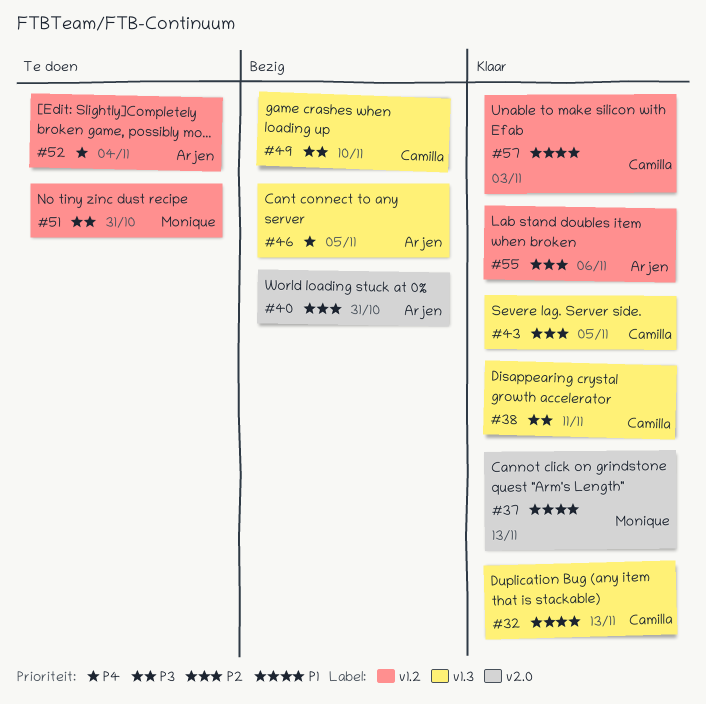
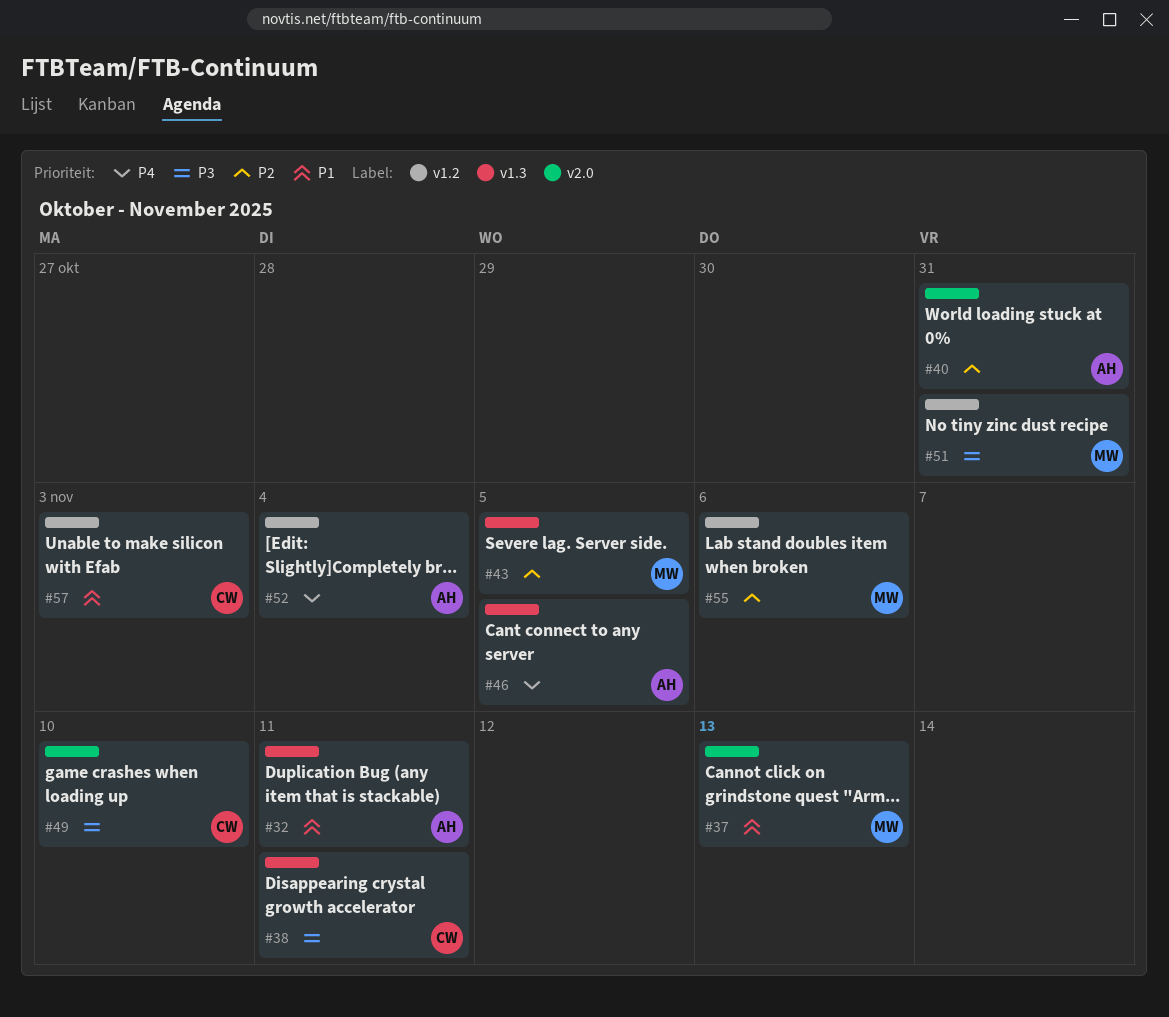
#32, owner: Camilla -> Arjen
#32, due: Nov 13 -> Nov 11
#43, owner: Camilla -> Monique
#49, label: v1.3 -> v2.0
#55, owner: Arjen -> Monique

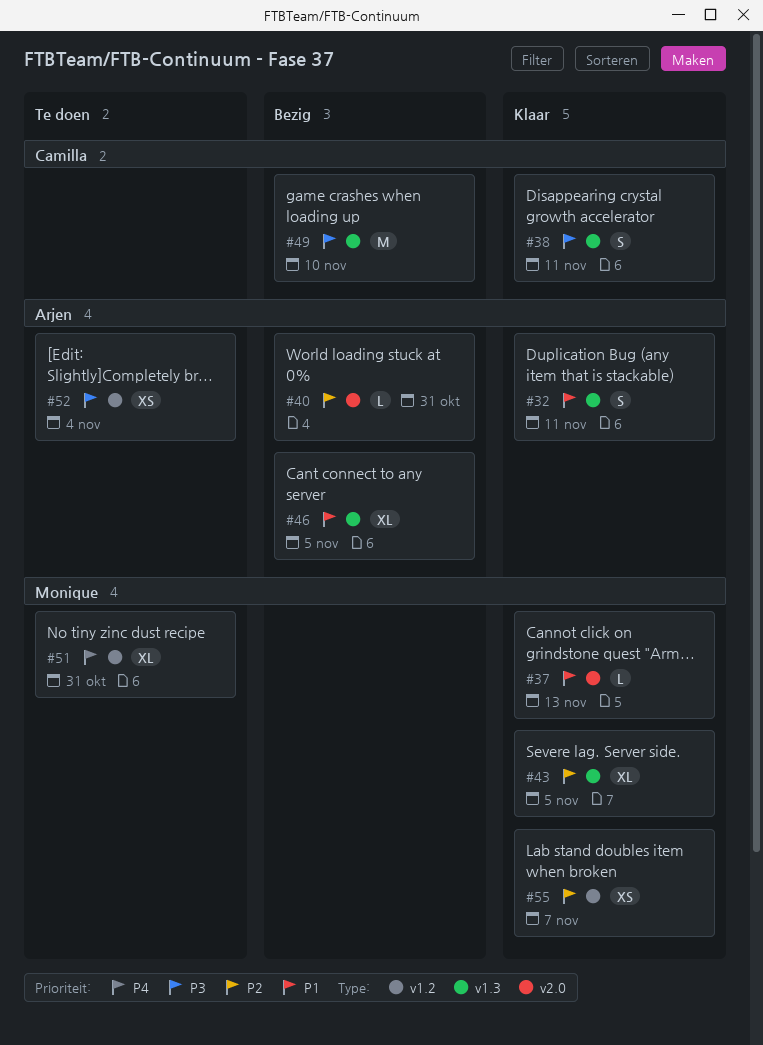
#46, priority: P4 -> P1
#49, label: v2.0 -> v1.3
#51, priority: P3 -> P4
#52, priority: P4 -> P3
#55, due: Nov 6 -> Nov 7
#57: present -> none

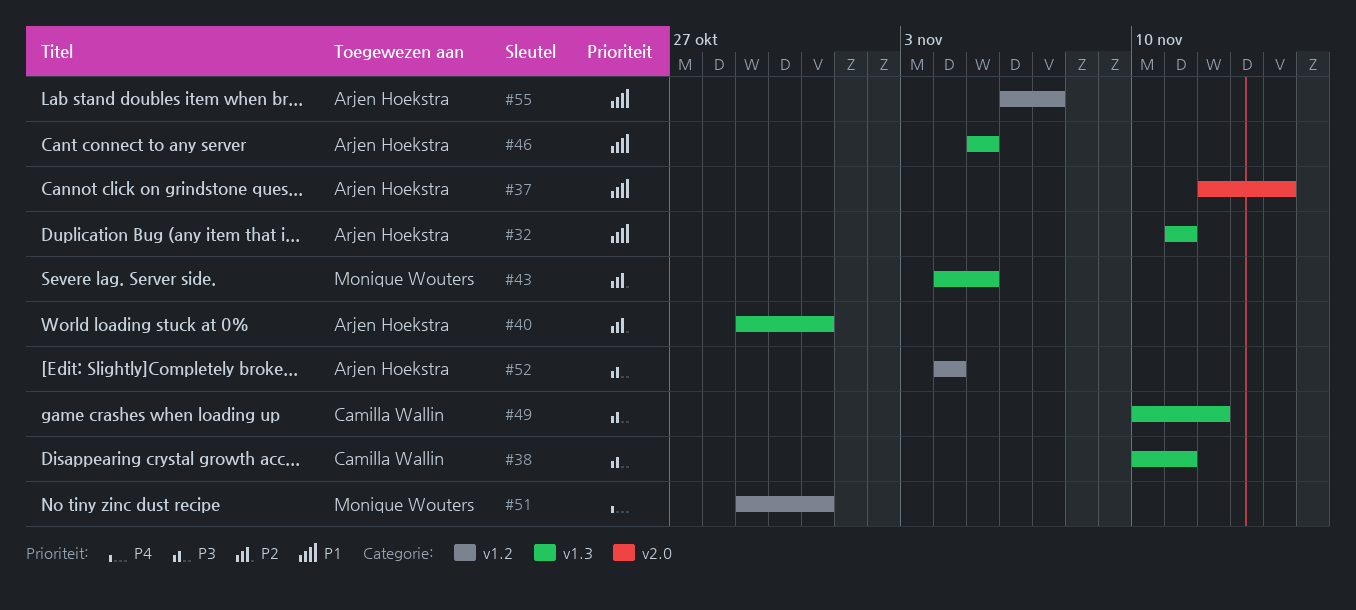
#37, owner: Monique Wouters -> Arjen Hoekstra
#37, due: Nov 13 -> Nov 14
#40, label: v2.0 -> v1.3
#49, due: Nov 10 -> Nov 12
#55, owner: Monique Wouters -> Arjen Hoekstra
#55, priority: P2 -> P1

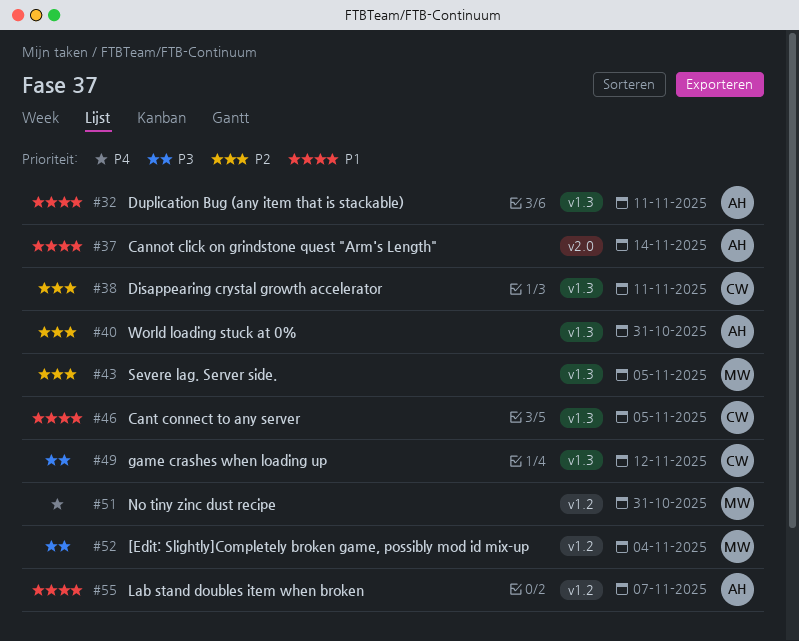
#38, priority: P3 -> P2
#46, owner: Arjen Hoekstra -> Camilla Wallin
#52, owner: Arjen Hoekstra -> Monique Wouters

